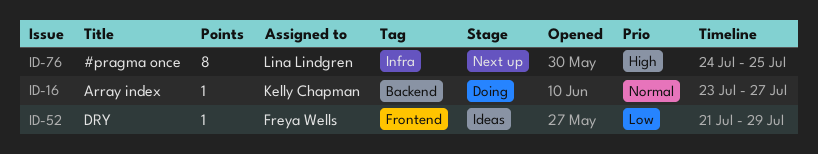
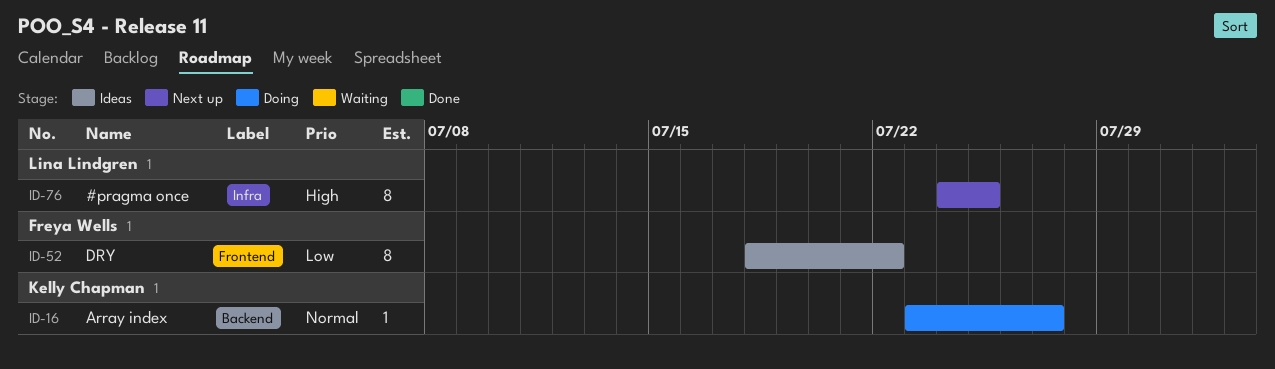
ID-52, estimate: 1 -> 8
ID-52, start: Jul 21 -> Jul 18
ID-52, due: Jul 29 -> Jul 22

